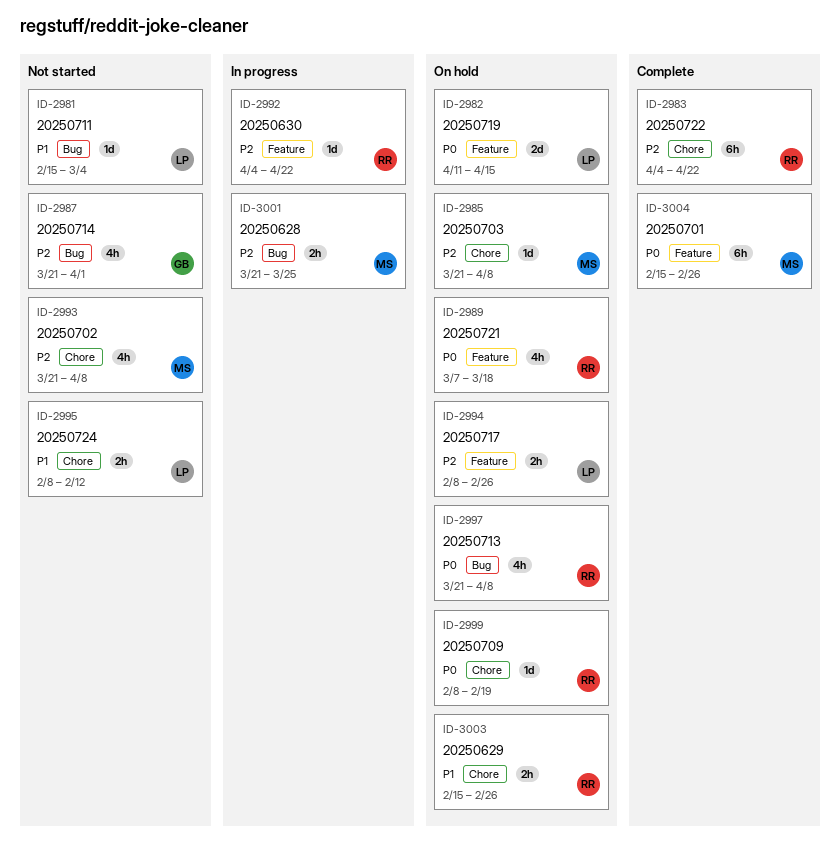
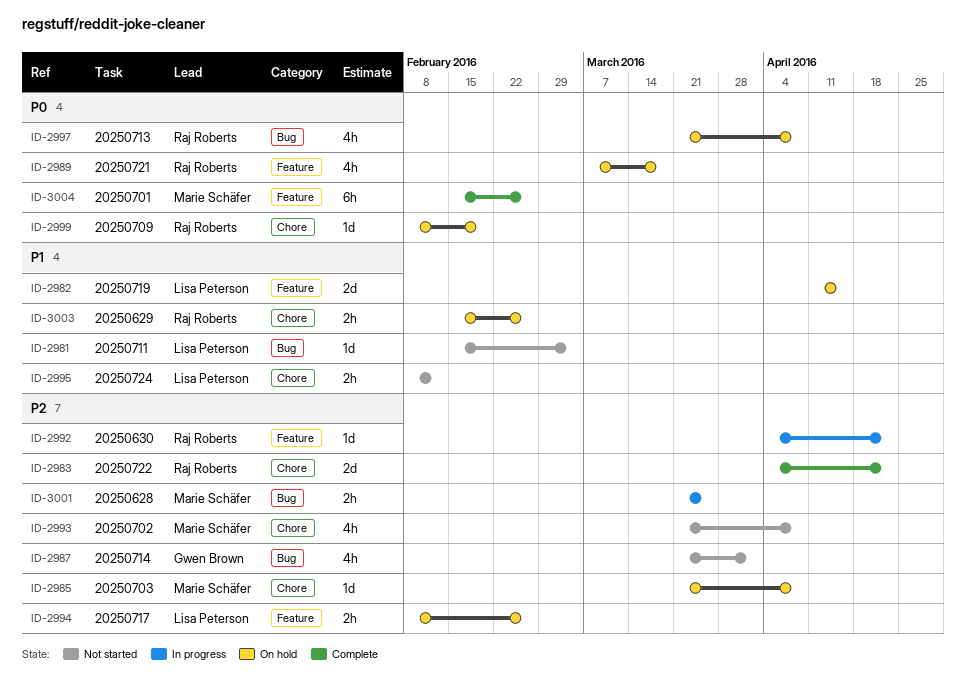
ID-2982, priority: P0 -> P1
ID-2983, estimate: 6h -> 2d

